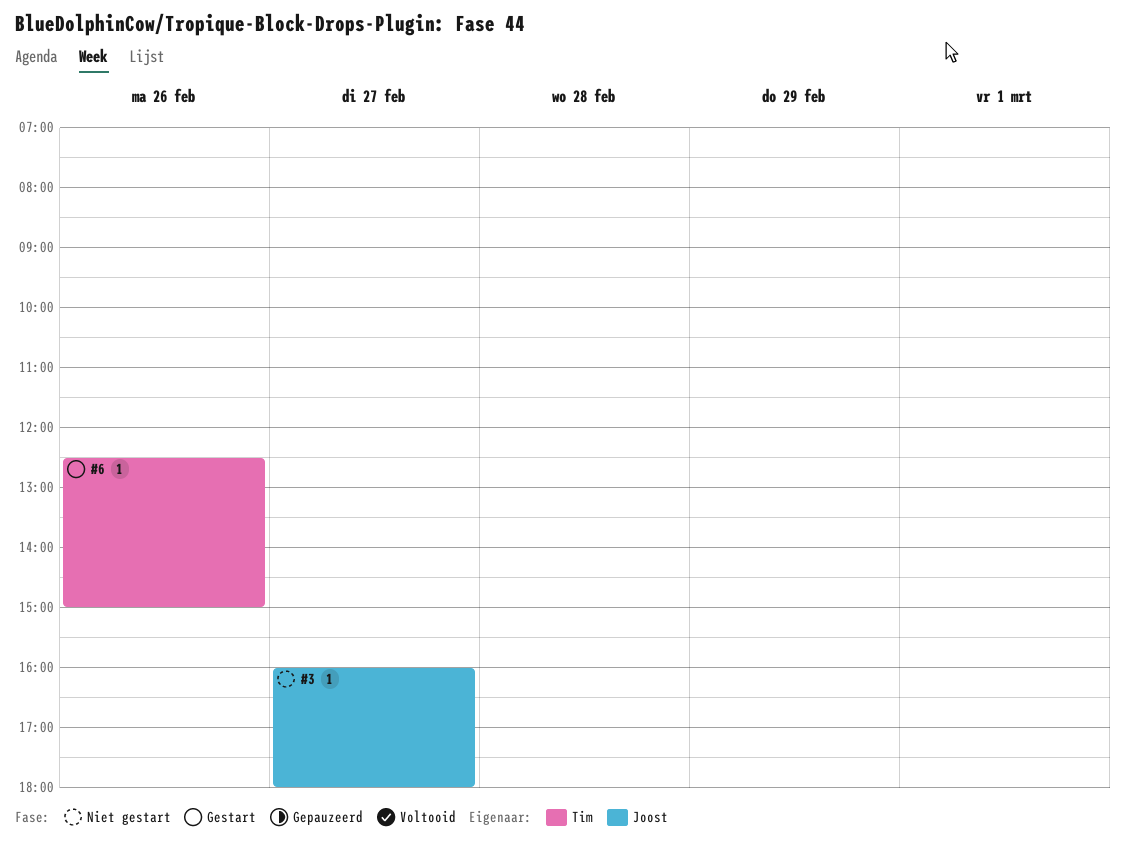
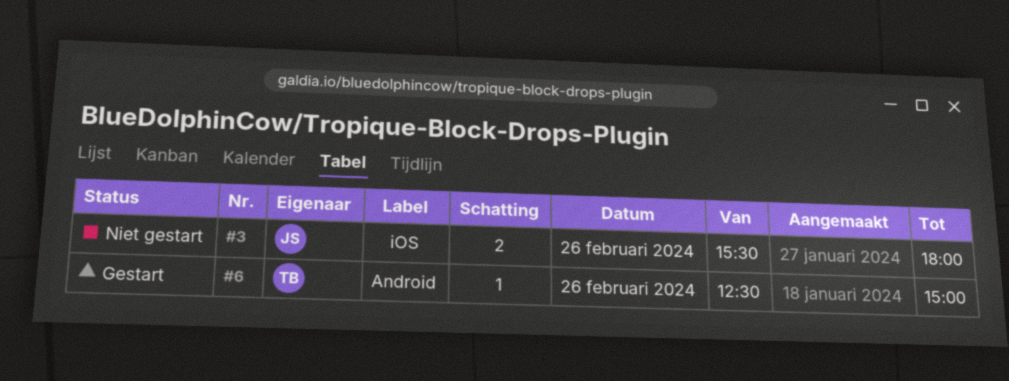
#3, estimate: 1 -> 2
#3, day: Feb 27 -> Feb 26
#3, begins: 16:00 -> 15:30

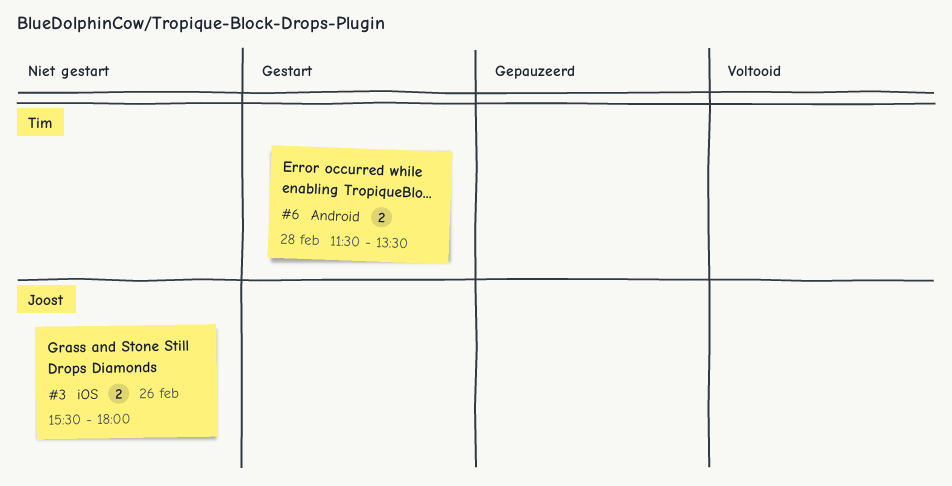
#6, estimate: 1 -> 2
#6, day: Feb 26 -> Feb 28
#6, begins: 12:30 -> 11:30
#6, ends: 15:00 -> 13:30

